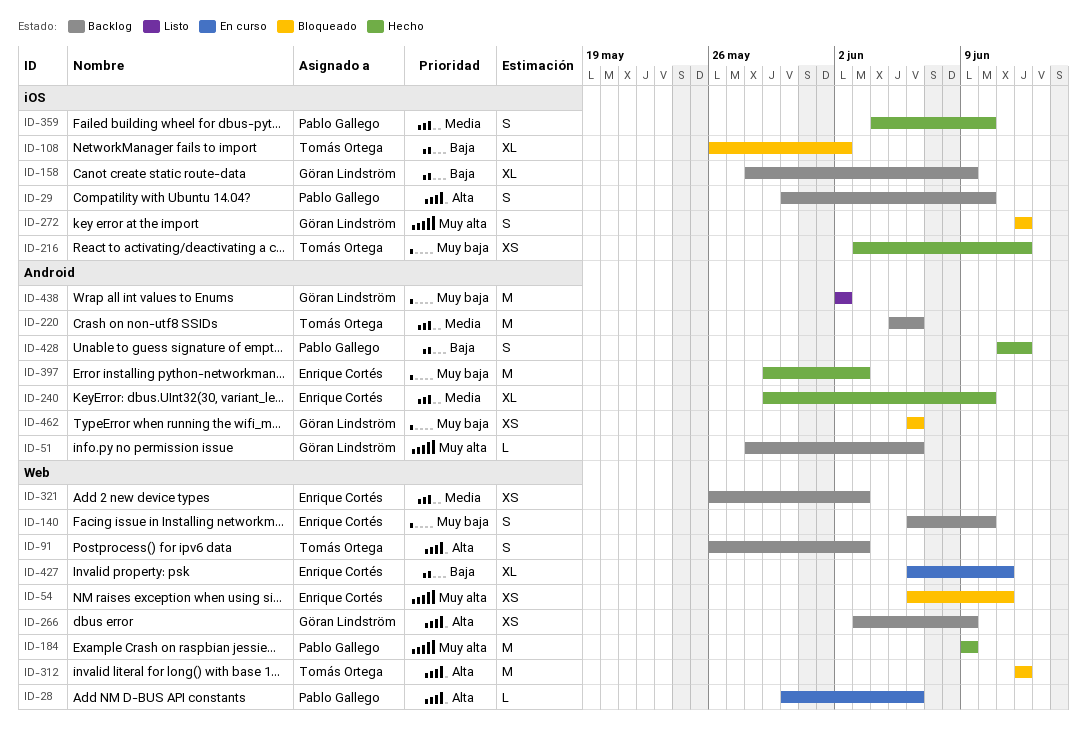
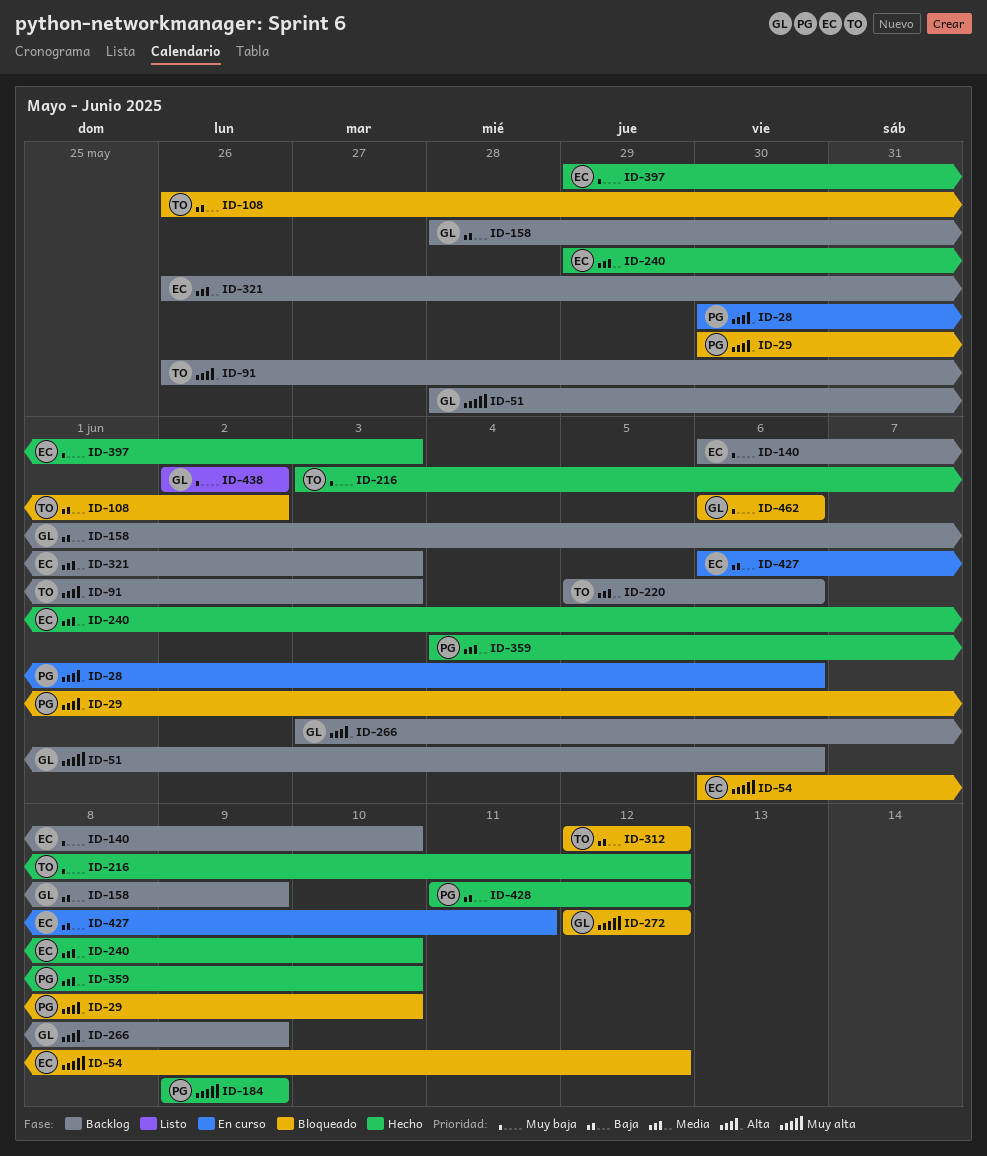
ID-29, status: Backlog -> Bloqueado
ID-54, due: Jun 11 -> Jun 12
ID-312, priority: Alta -> Baja

